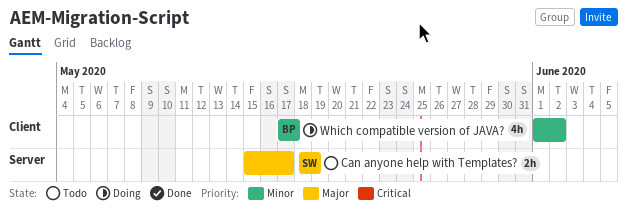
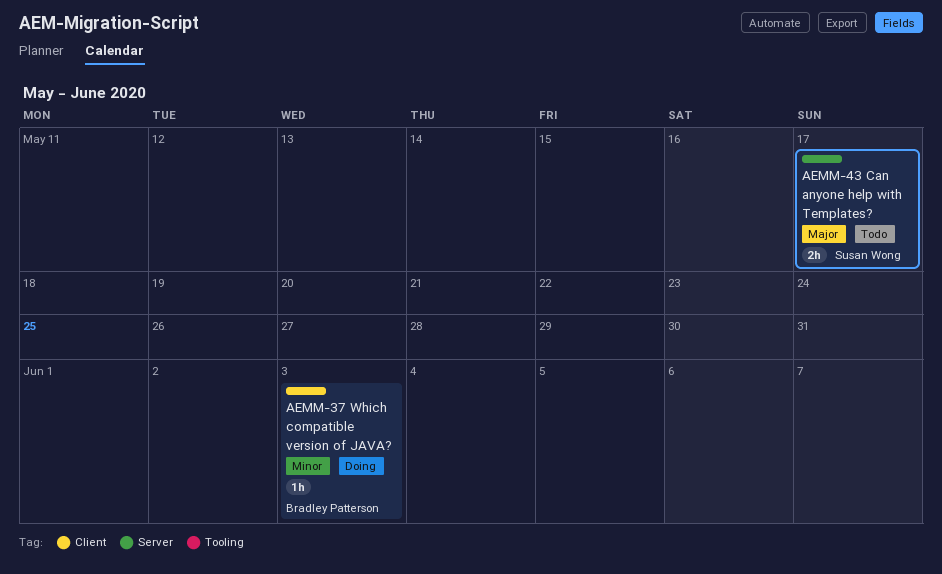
Which compatible version of JAVA?, estimate: 4h -> 1h
Which compatible version of JAVA?, due: Jun 2 -> Jun 3

